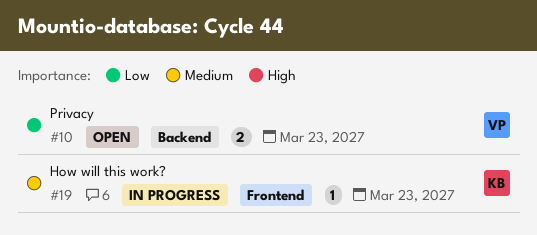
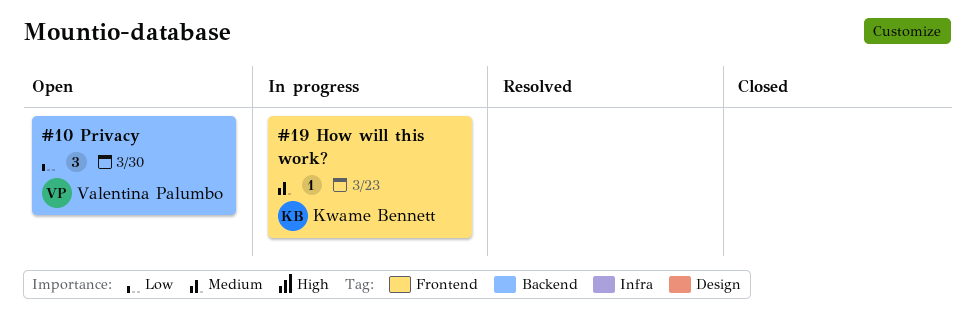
#10, estimate: 2 -> 3
#10, due: Mar 23 -> Mar 30

